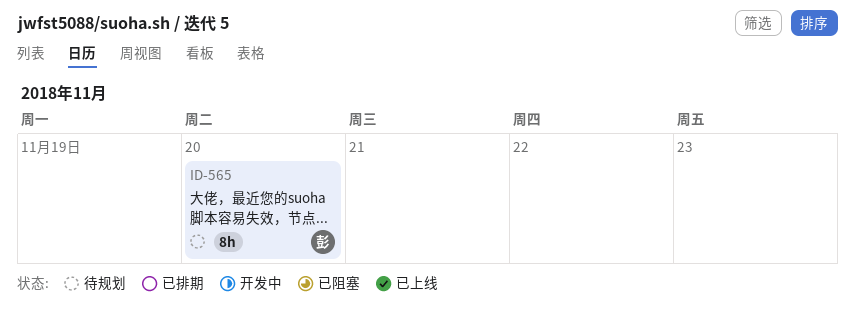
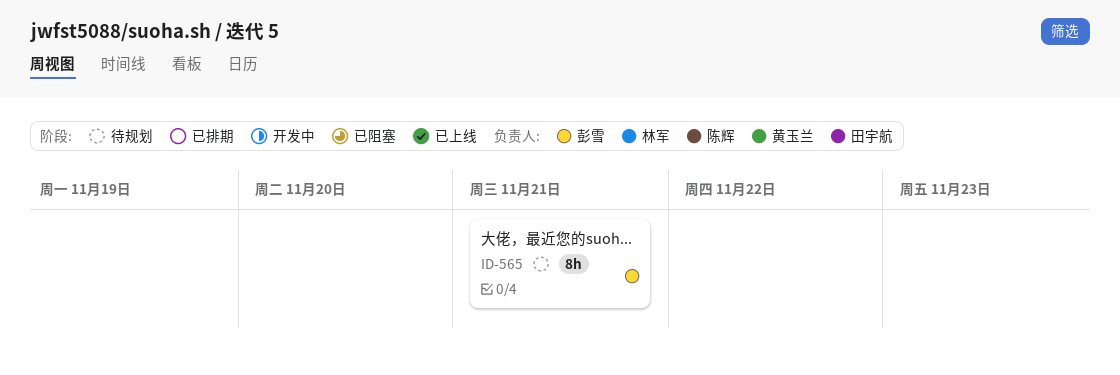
ID-565, due: Nov 20 -> Nov 21

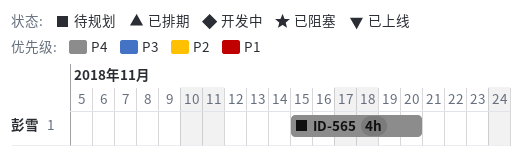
ID-565, estimate: 8h -> 4h
ID-565, due: Nov 21 -> Nov 20

